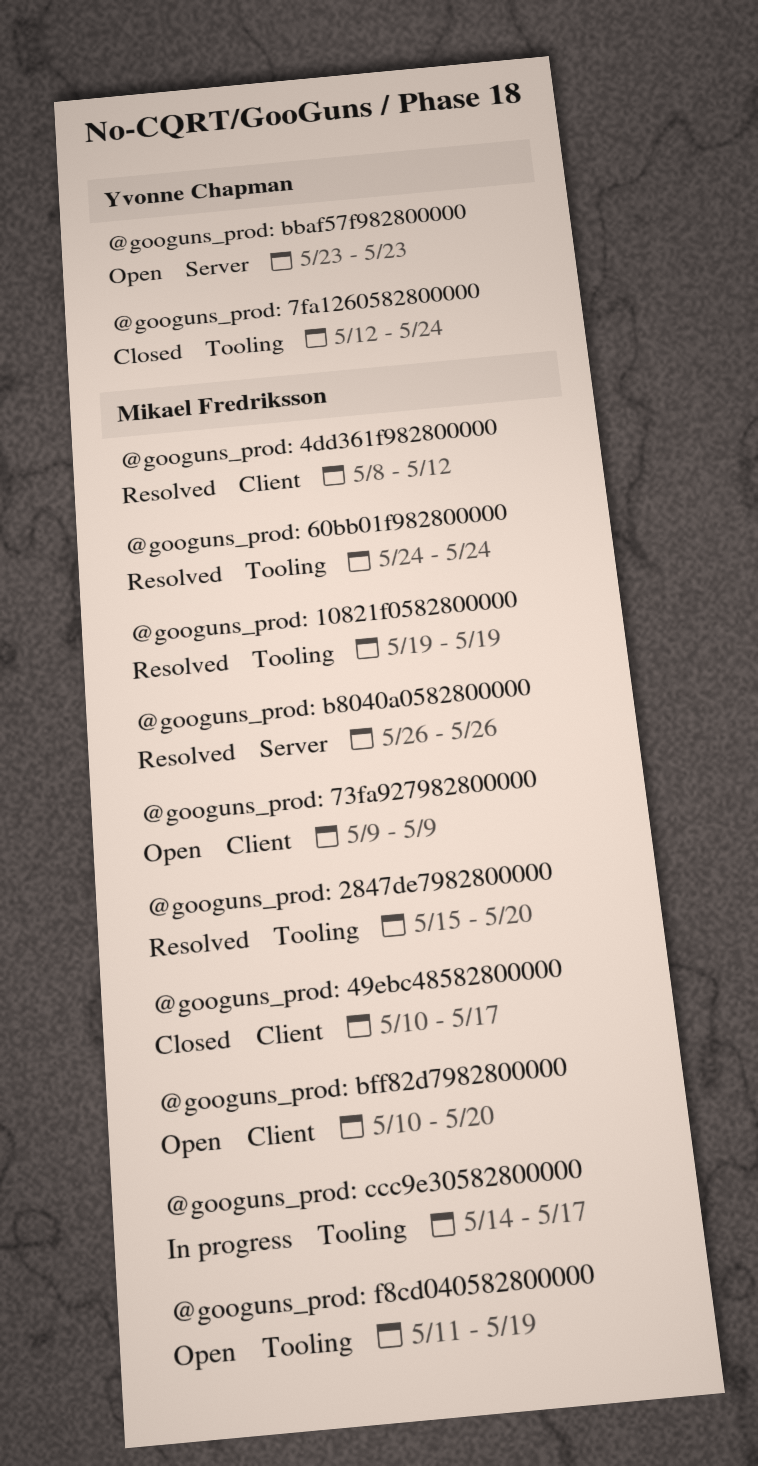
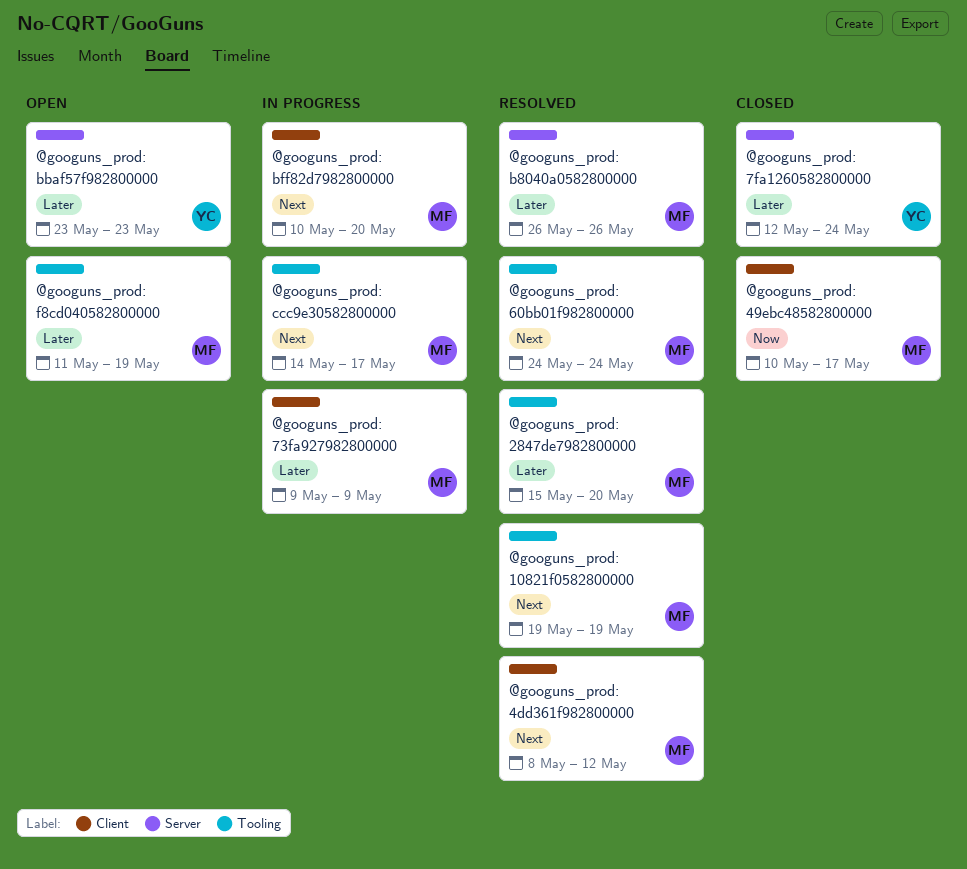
@googuns_prod: 73fa927982800000, status: Open -> In progress
@googuns_prod: 7fa1260582800000, label: Tooling -> Server
@googuns_prod: bff82d7982800000, status: Open -> In progress

